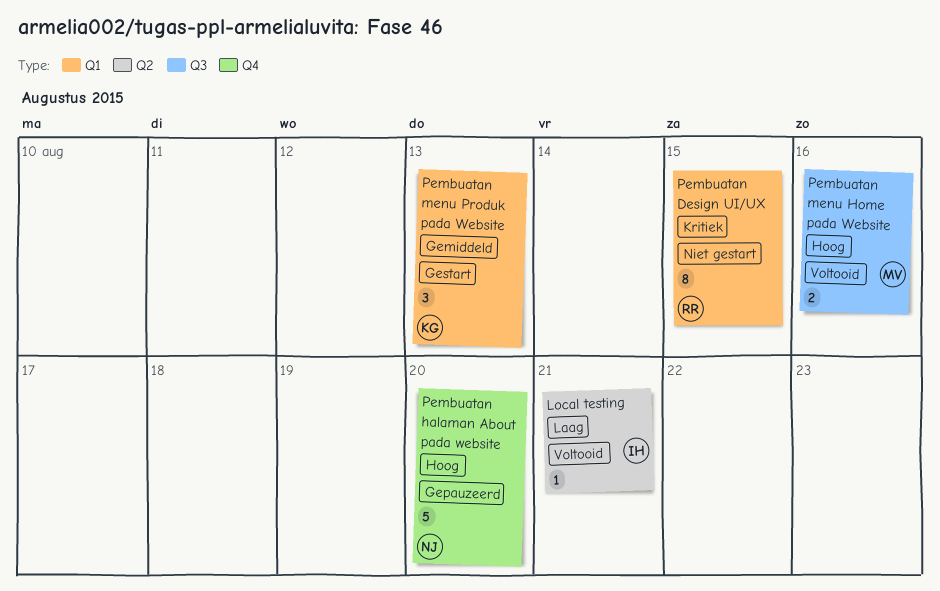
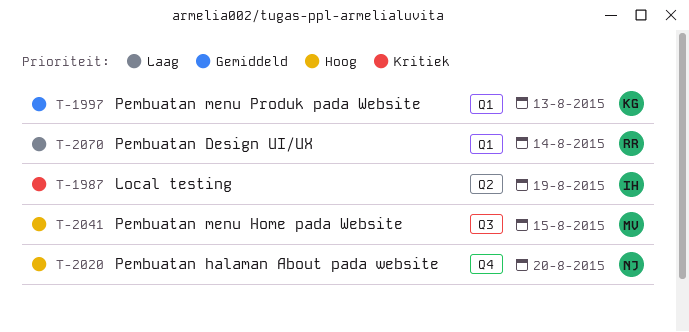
Local testing, priority: Laag -> Kritiek
Local testing, due: Aug 21 -> Aug 19
Pembuatan Design UI/UX, priority: Kritiek -> Laag
Pembuatan Design UI/UX, due: Aug 15 -> Aug 14
Pembuatan menu Home pada Website, due: Aug 16 -> Aug 15

